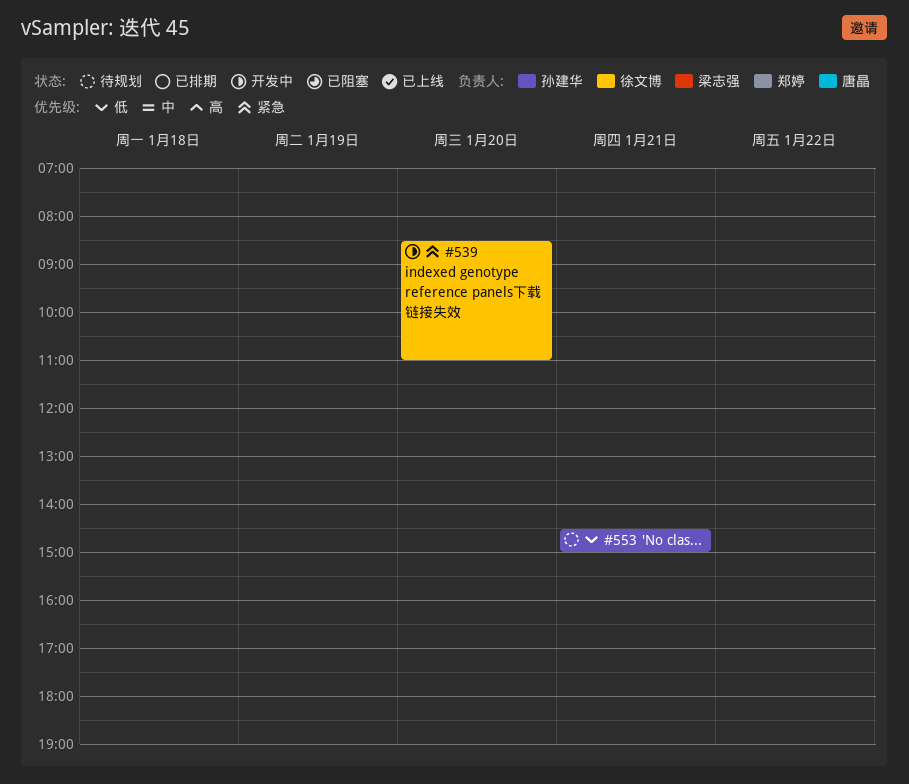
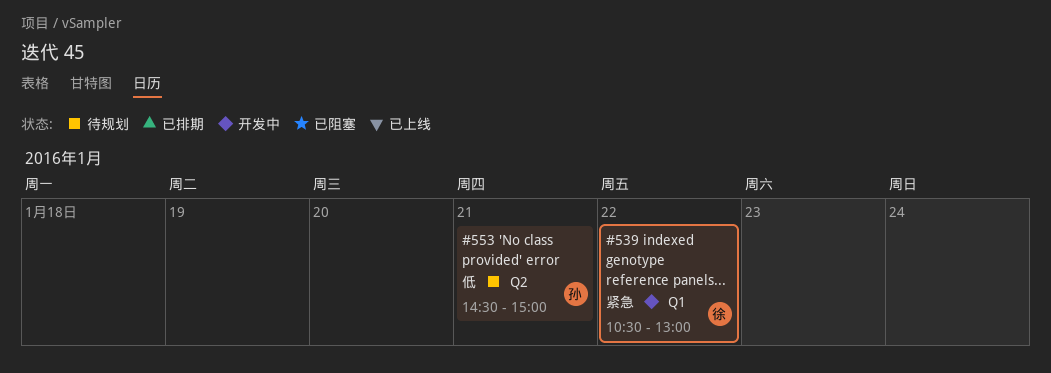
#539, day: Jan 20 -> Jan 22
#539, begins: 08:30 -> 10:30
#539, ends: 11:00 -> 13:00

